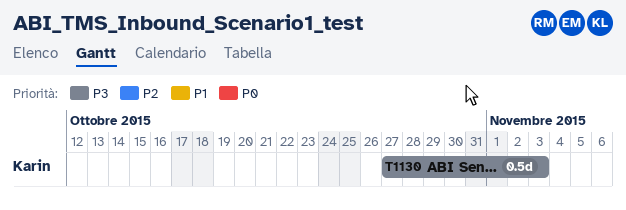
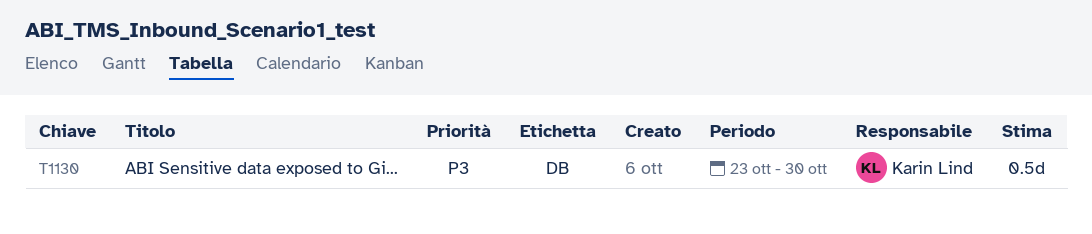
T1130, start: Oct 27 -> Oct 23
T1130, due: Nov 3 -> Oct 30

